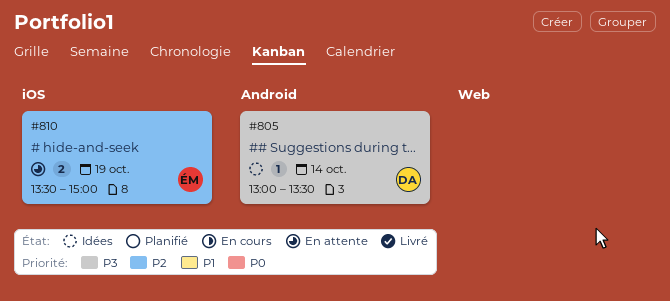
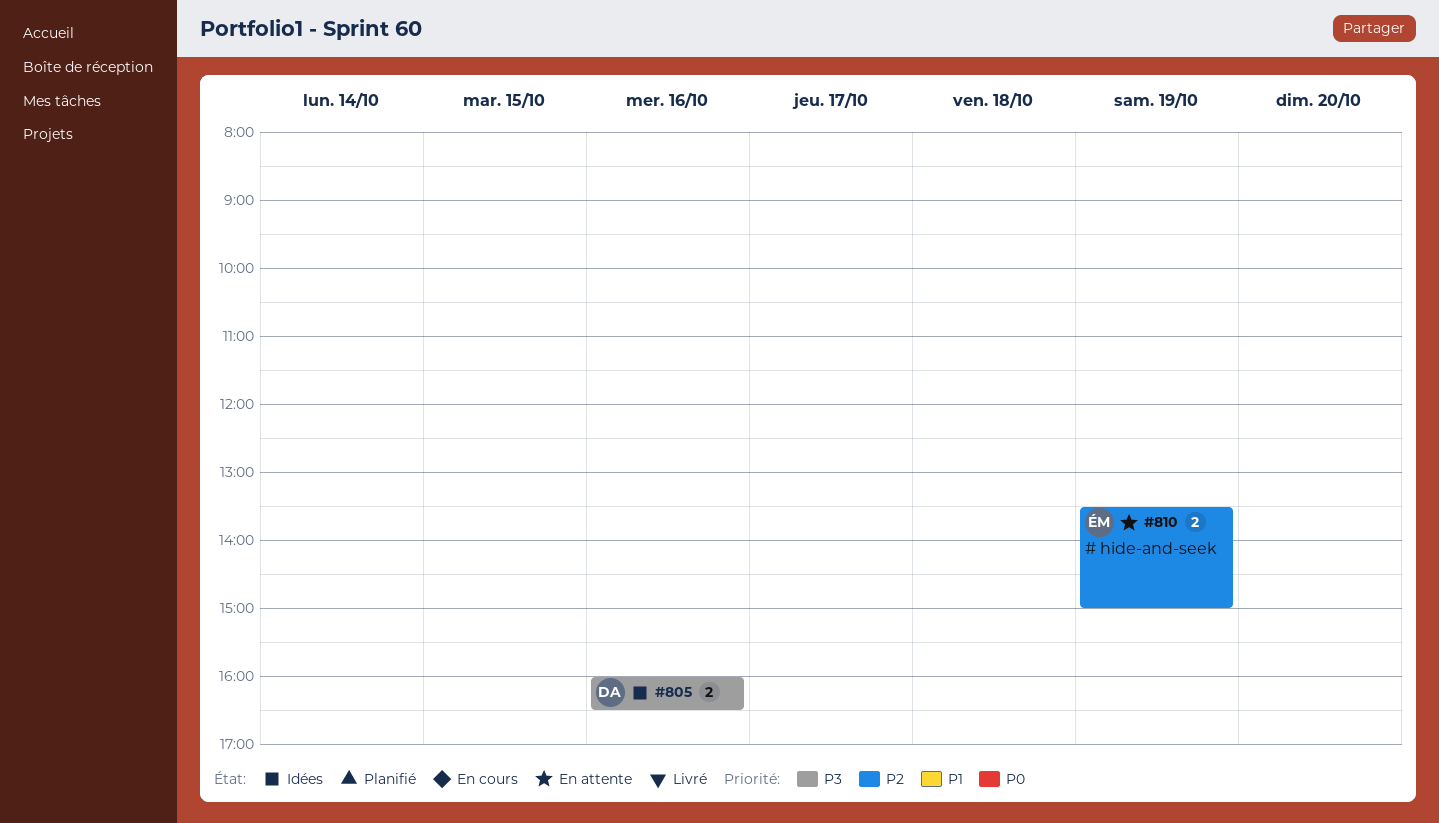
#805, estimate: 1 -> 2
#805, day: Oct 14 -> Oct 16
#805, begins: 13:00 -> 16:00
#805, ends: 13:30 -> 16:30

